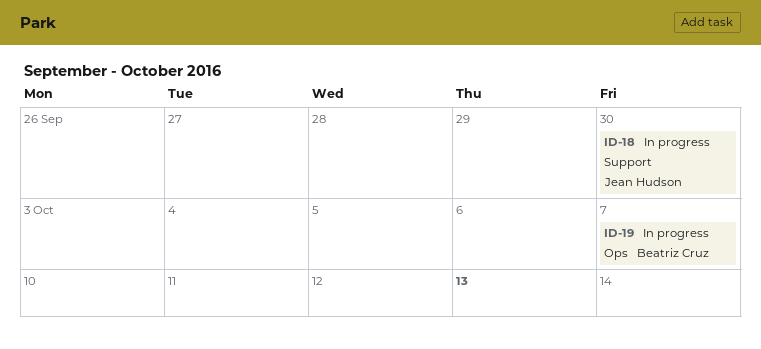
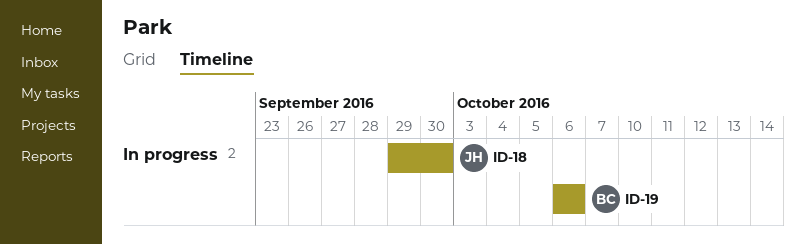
ID-19, due: Oct 7 -> Oct 6

